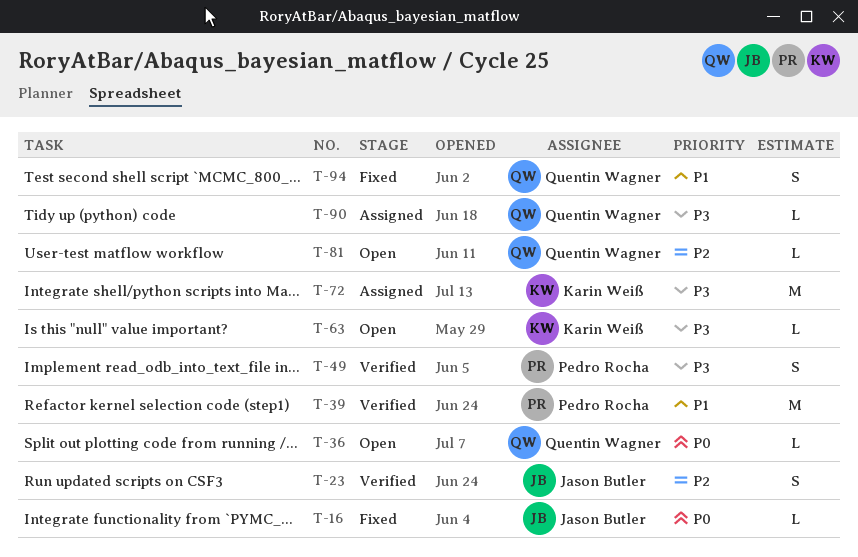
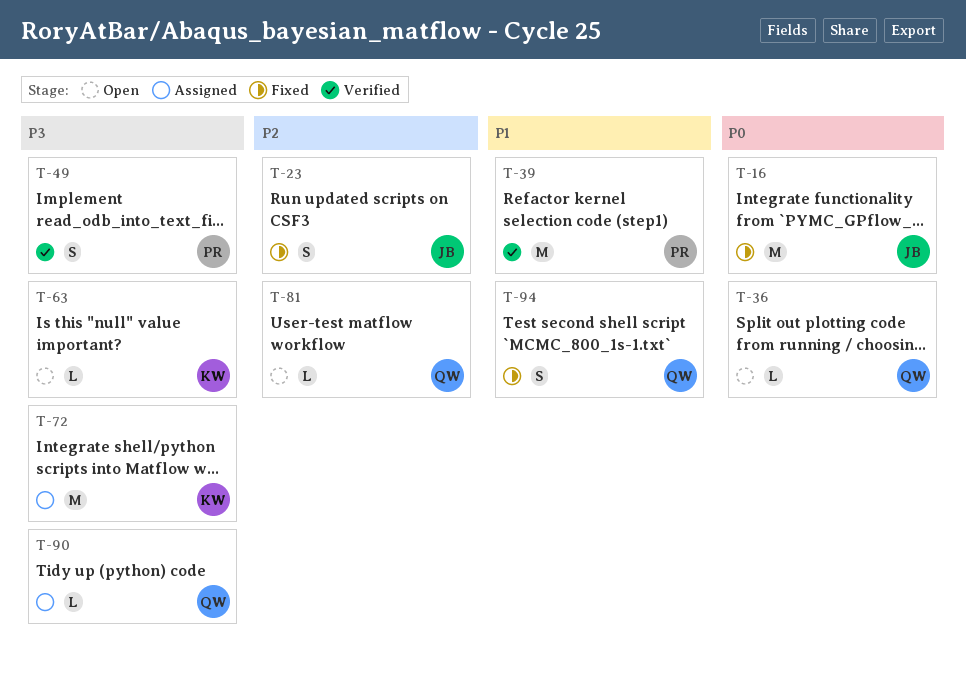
T-16, estimate: L -> M
T-23, status: Verified -> Fixed

